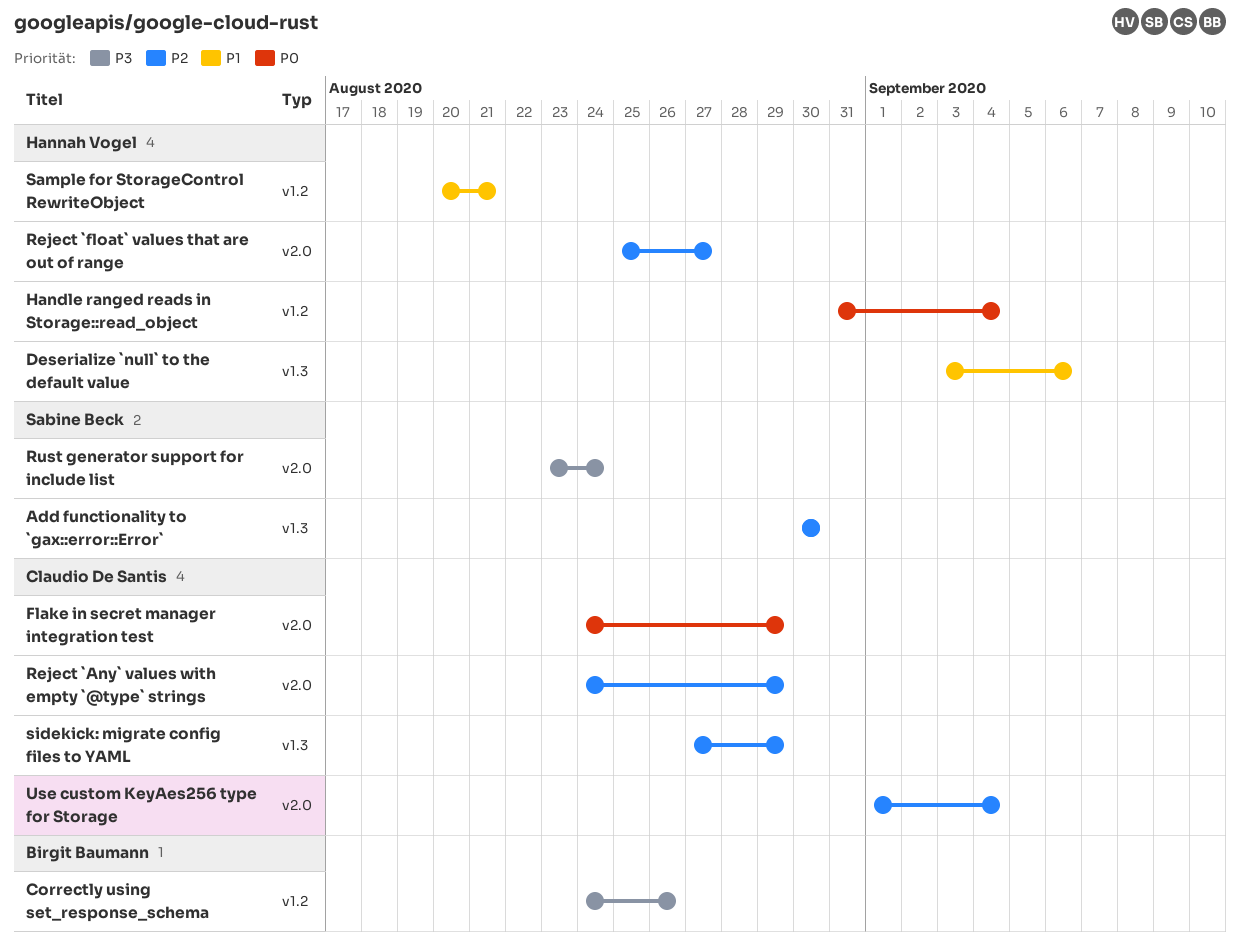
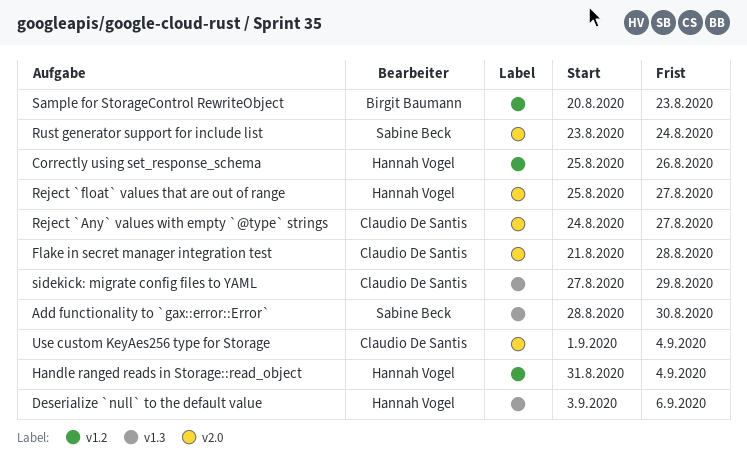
Add functionality to `gax::error::Error`, start: Aug 30 -> Aug 28
Correctly using set_response_schema, owner: Birgit Baumann -> Hannah Vogel
Correctly using set_response_schema, start: Aug 24 -> Aug 25
Flake in secret manager integration test, start: Aug 24 -> Aug 21
Flake in secret manager integration test, due: Aug 29 -> Aug 28
Reject `Any` values with empty `@type` strings, due: Aug 29 -> Aug 27
Sample for StorageControl RewriteObject, owner: Hannah Vogel -> Birgit Baumann
Sample for StorageControl RewriteObject, due: Aug 21 -> Aug 23

